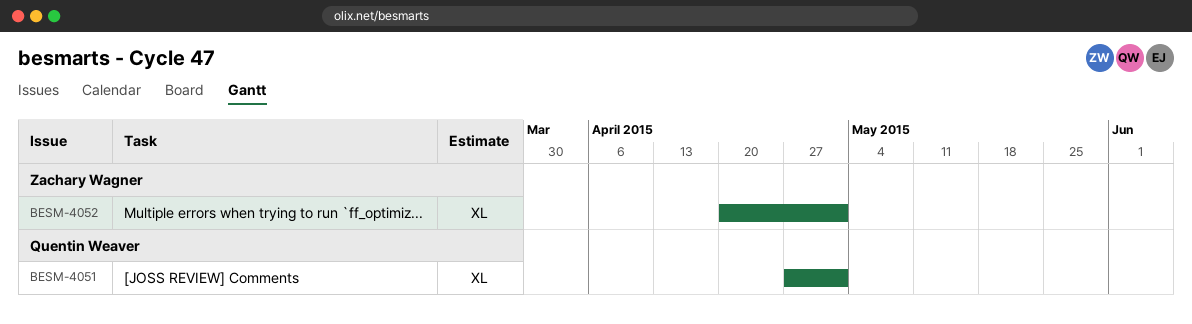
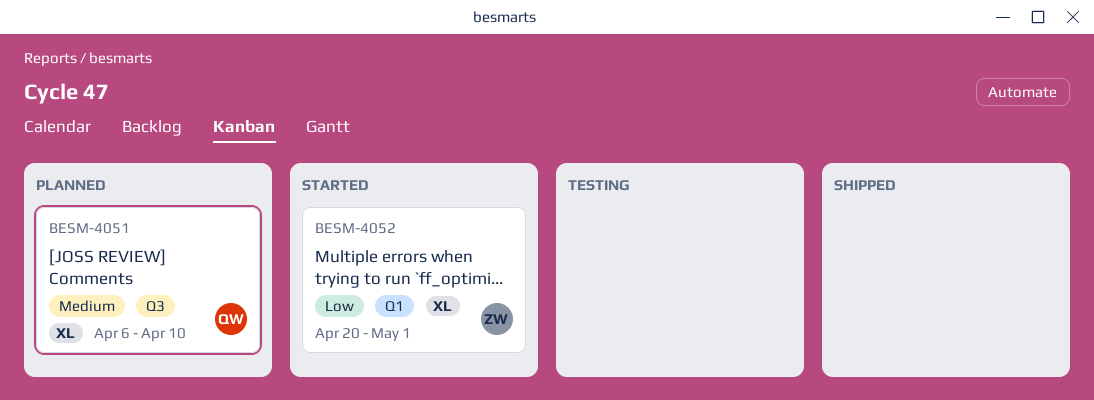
BESM-4051, start: Apr 27 -> Apr 6
BESM-4051, due: May 1 -> Apr 10

